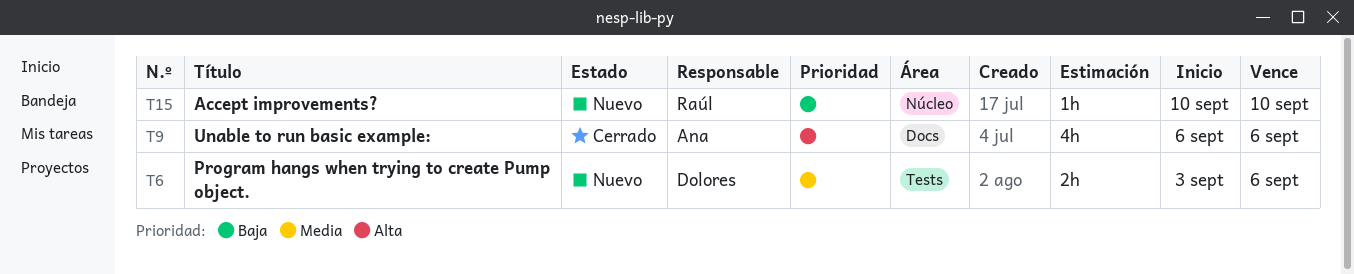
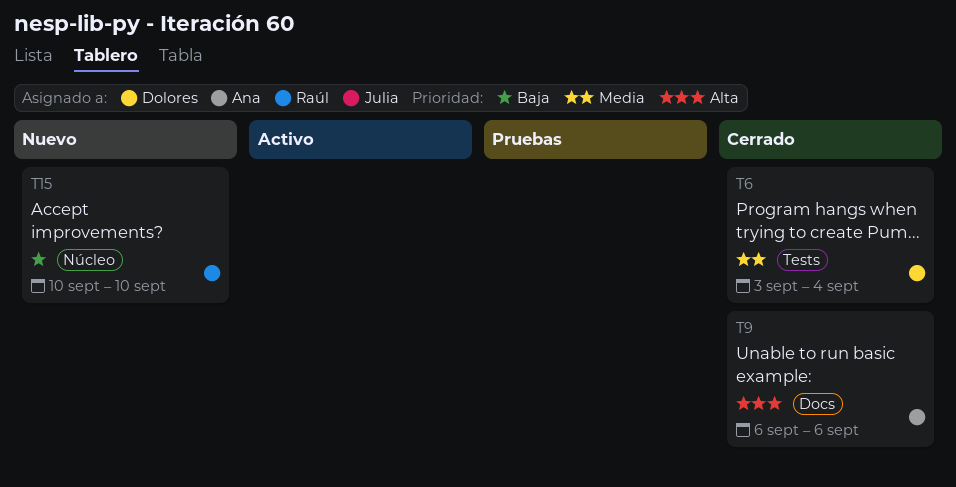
T6, status: Nuevo -> Cerrado
T6, due: Sep 6 -> Sep 4

